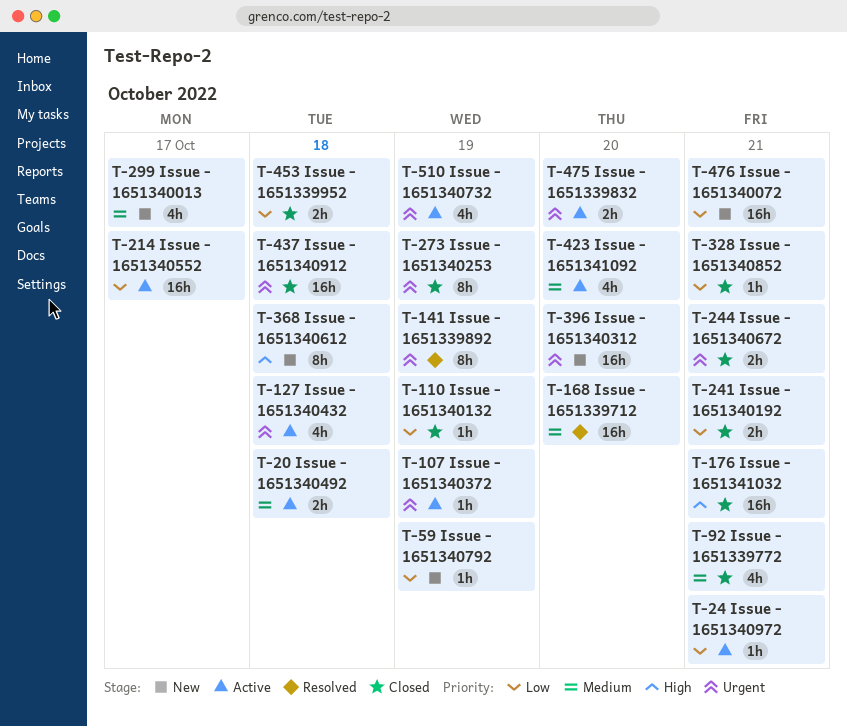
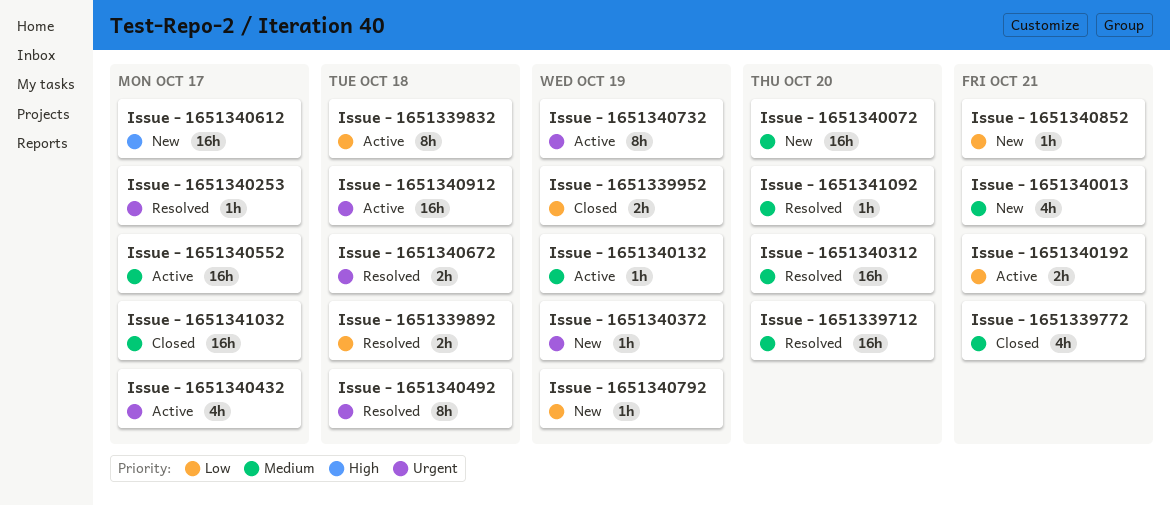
Issue - 1651339832, priority: Urgent -> Low
Issue - 1651339832, estimate: 2h -> 8h
Issue - 1651339832, due: Oct 20 -> Oct 18
Issue - 1651339892, priority: Urgent -> Low
Issue - 1651339892, estimate: 8h -> 2h
Issue - 1651339892, due: Oct 19 -> Oct 18
Issue - 1651339952, due: Oct 18 -> Oct 19
Issue - 1651340013, due: Oct 17 -> Oct 21
Issue - 1651340072, priority: Low -> Medium
Issue - 1651340072, due: Oct 21 -> Oct 20
Issue - 1651340132, status: Closed -> Active
Issue - 1651340132, priority: Low -> Medium
Issue - 1651340192, status: Closed -> Active
Issue - 1651340253, status: Closed -> Resolved
Issue - 1651340253, estimate: 8h -> 1h
Issue - 1651340253, due: Oct 19 -> Oct 17
Issue - 1651340312, status: New -> Resolved
Issue - 1651340312, priority: Urgent -> Medium
Issue - 1651340372, status: Active -> New
Issue - 1651340432, due: Oct 18 -> Oct 17
Issue - 1651340492, status: Active -> Resolved
Issue - 1651340492, priority: Medium -> Urgent
Issue - 1651340492, estimate: 2h -> 8h
Issue - 1651340552, priority: Low -> Medium
Issue - 1651340612, estimate: 8h -> 16h
Issue - 1651340612, due: Oct 18 -> Oct 17
Issue - 1651340672, status: Closed -> Resolved
Issue - 1651340672, due: Oct 21 -> Oct 18
Issue - 1651340732, estimate: 4h -> 8h
Issue - 1651340852, status: Closed -> New
Issue - 1651340912, status: Closed -> Active
Issue - 1651340972: present -> none
Issue - 1651341032, priority: High -> Medium
Issue - 1651341032, due: Oct 21 -> Oct 17
Issue - 1651341092, status: Active -> Resolved
Issue - 1651341092, estimate: 4h -> 1h

